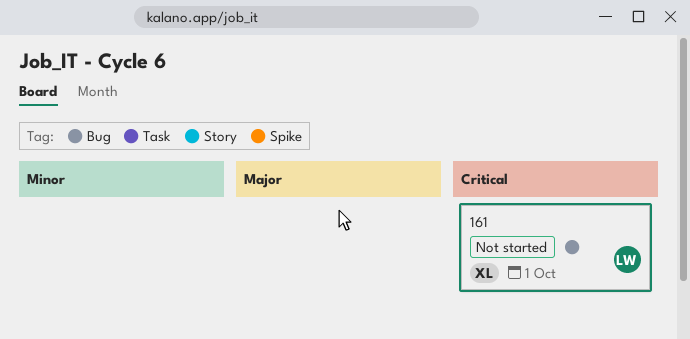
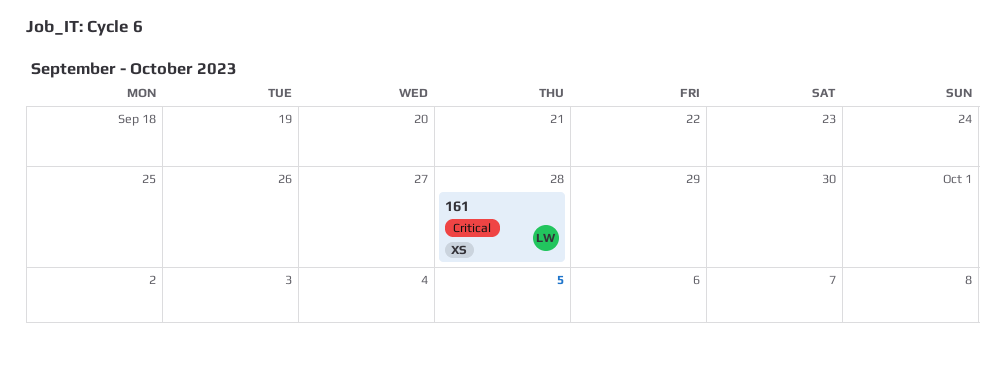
161, estimate: XL -> XS
161, due: Oct 1 -> Sep 28

